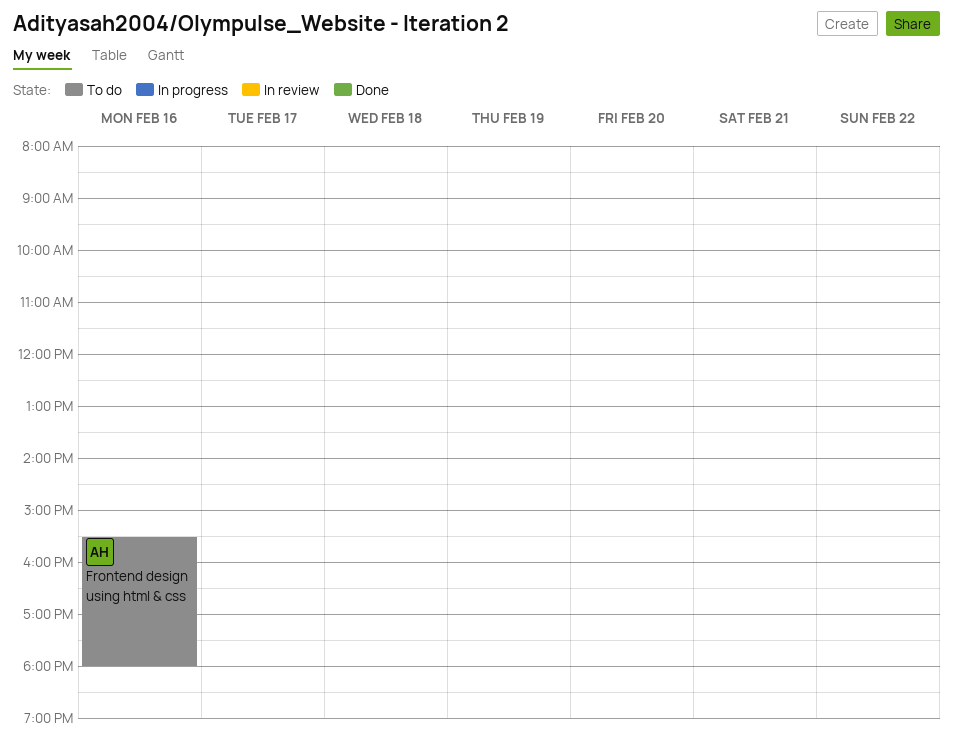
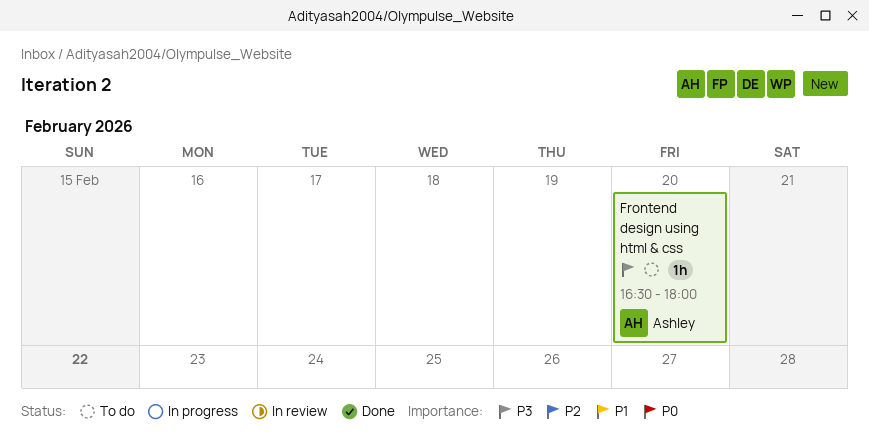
Frontend design using html & css, day: Feb 16 -> Feb 20
Frontend design using html & css, begins: 15:30 -> 16:30

